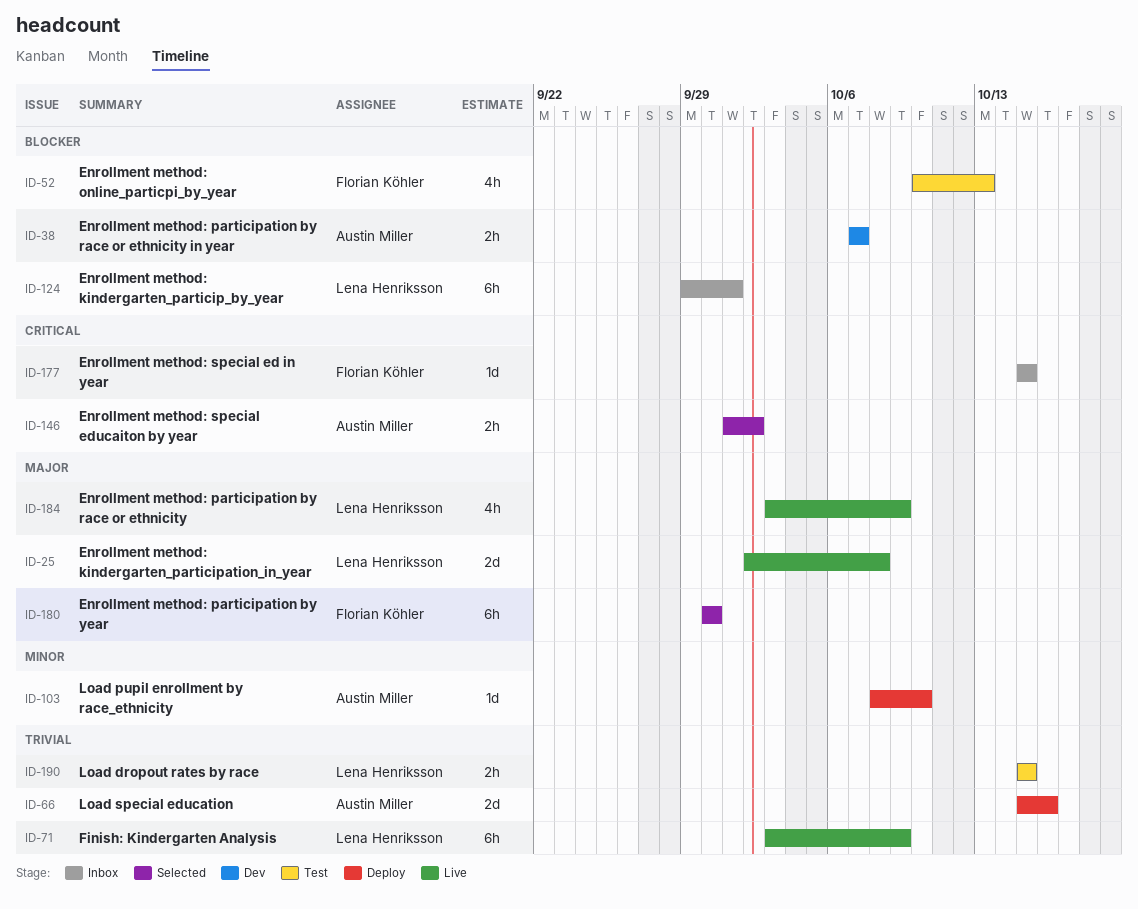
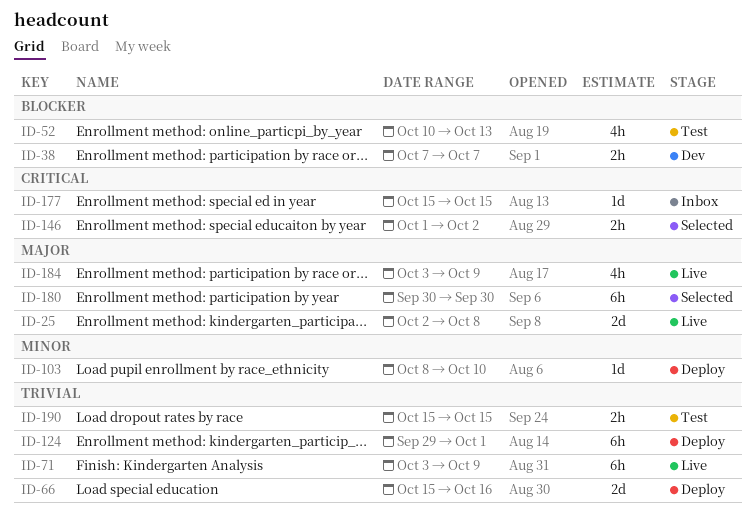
ID-124, status: Inbox -> Deploy
ID-124, priority: Blocker -> Trivial

